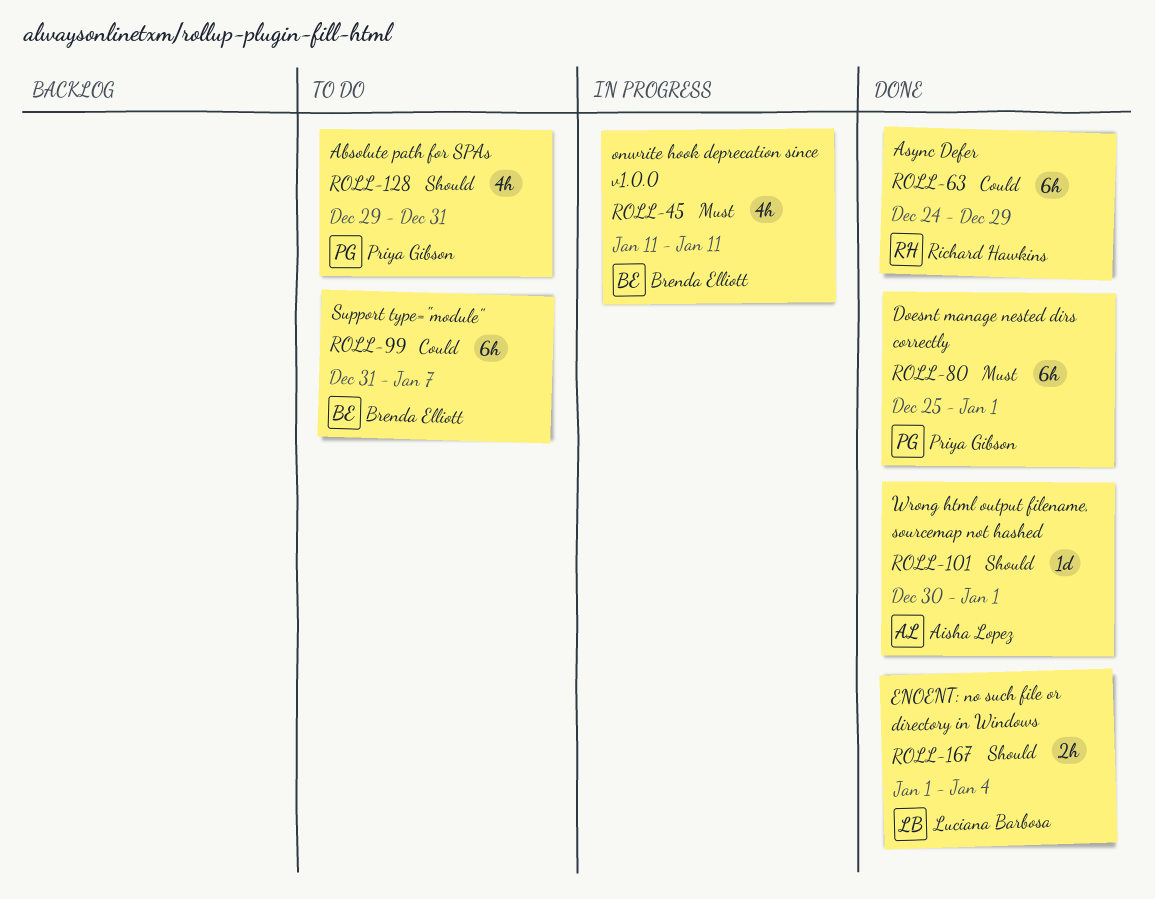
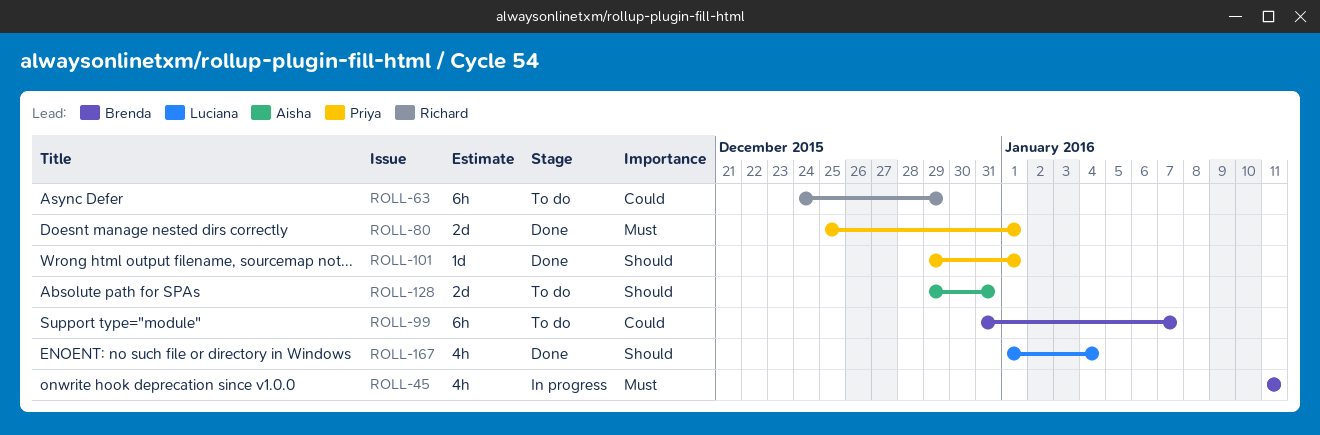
ROLL-63, status: Done -> To do
ROLL-80, estimate: 6h -> 2d
ROLL-101, owner: Aisha Lopez -> Priya Gibson
ROLL-101, start: Dec 30 -> Dec 29
ROLL-128, owner: Priya Gibson -> Aisha Lopez
ROLL-128, estimate: 4h -> 2d
ROLL-167, estimate: 2h -> 4h

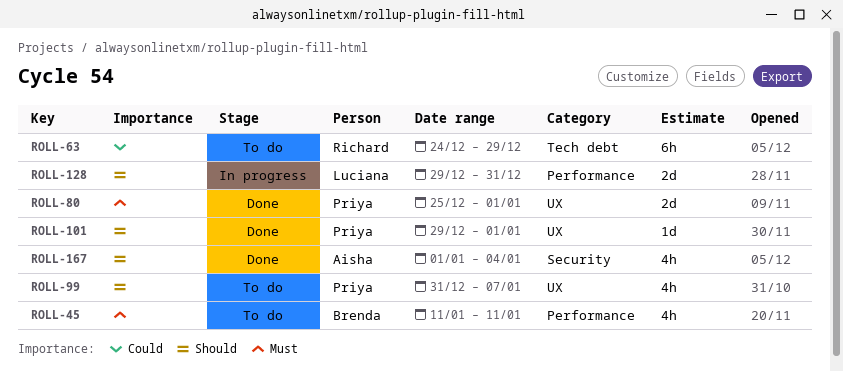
ROLL-45, status: In progress -> To do
ROLL-99, owner: Brenda -> Priya
ROLL-99, priority: Could -> Should
ROLL-99, estimate: 6h -> 4h
ROLL-128, status: To do -> In progress
ROLL-128, owner: Aisha -> Luciana
ROLL-167, owner: Luciana -> Aisha

